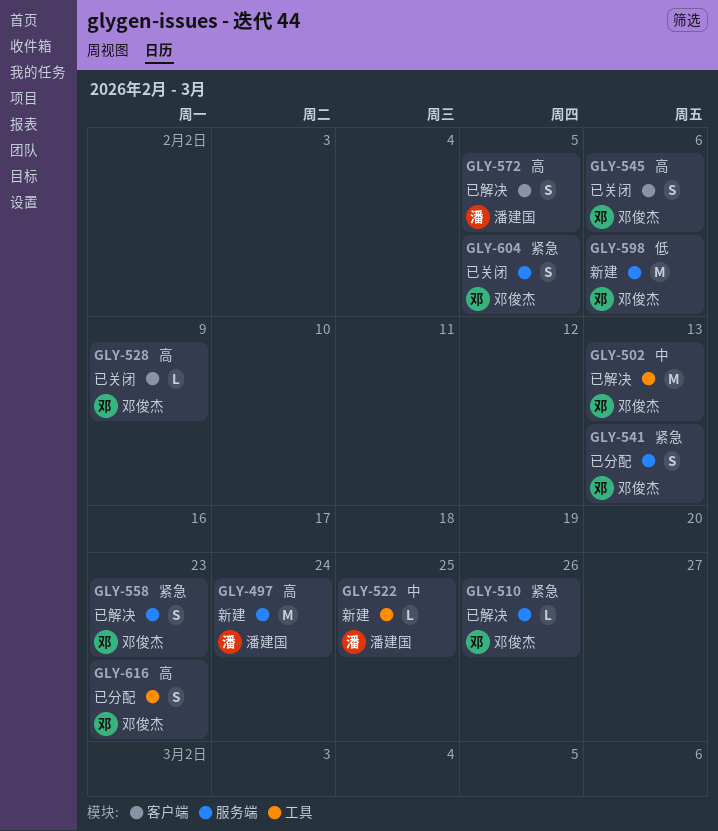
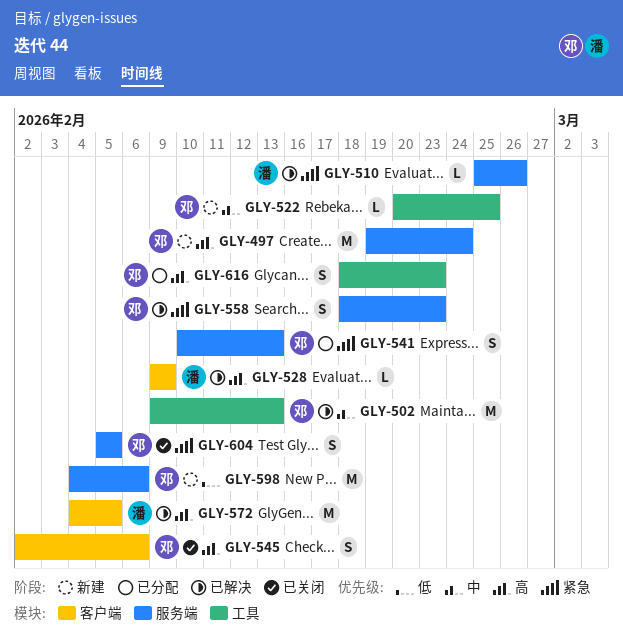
GLY-497, owner: 潘建国 -> 邓俊杰
GLY-510, owner: 邓俊杰 -> 潘建国
GLY-522, owner: 潘建国 -> 邓俊杰
GLY-528, status: 已关闭 -> 已解决
GLY-528, owner: 邓俊杰 -> 潘建国
GLY-572, estimate: S -> M

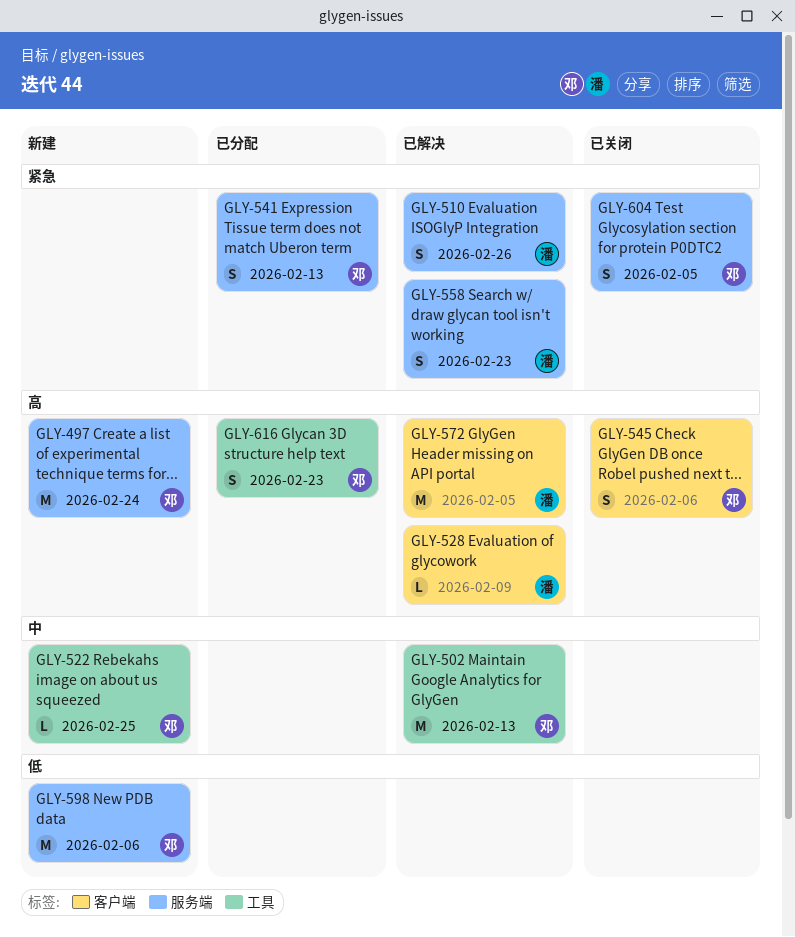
GLY-510, estimate: L -> S
GLY-558, owner: 邓 -> 潘

